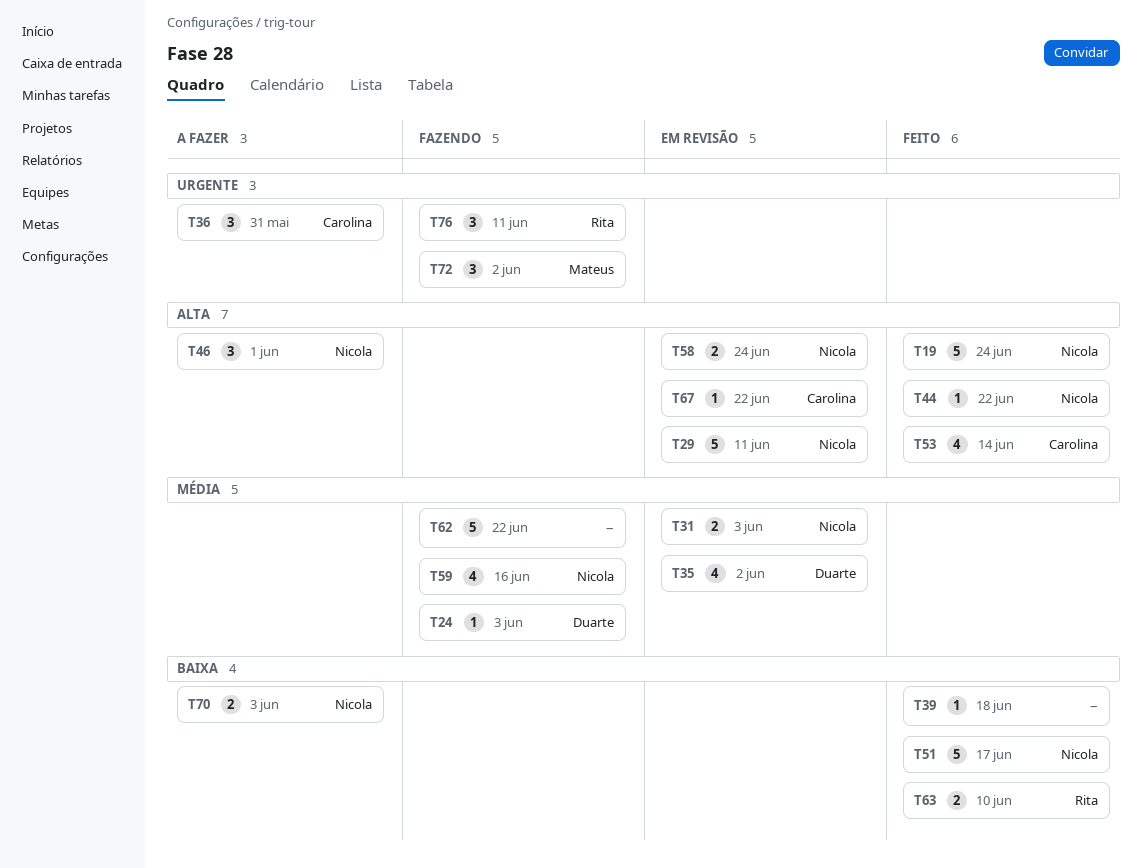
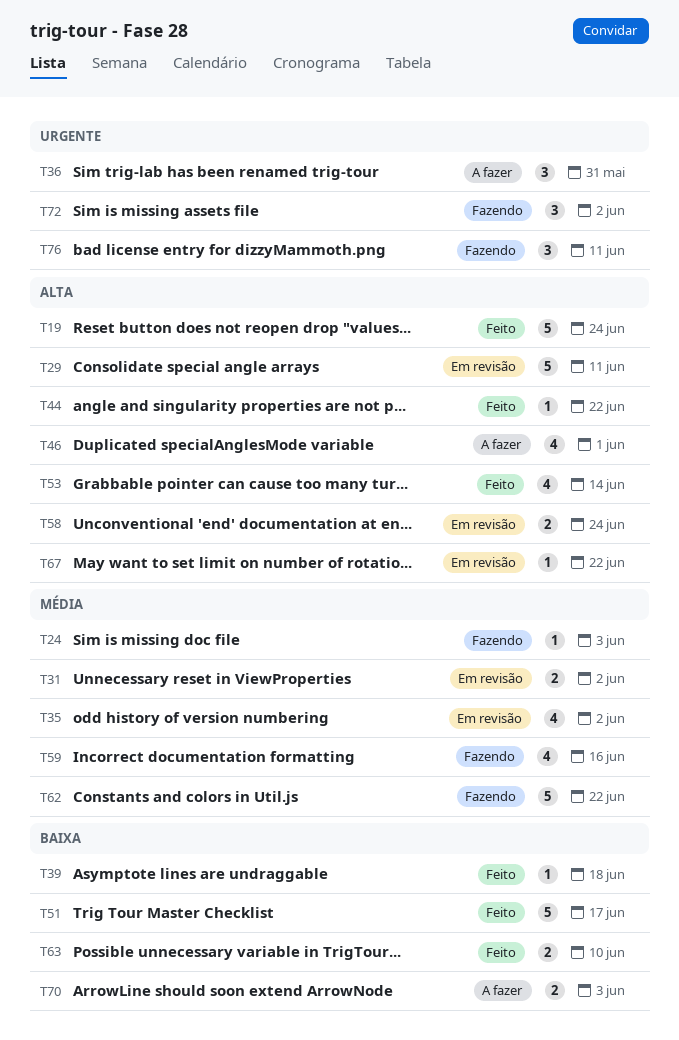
T31, due: Jun 3 -> Jun 2
T46, estimate: 3 -> 4

